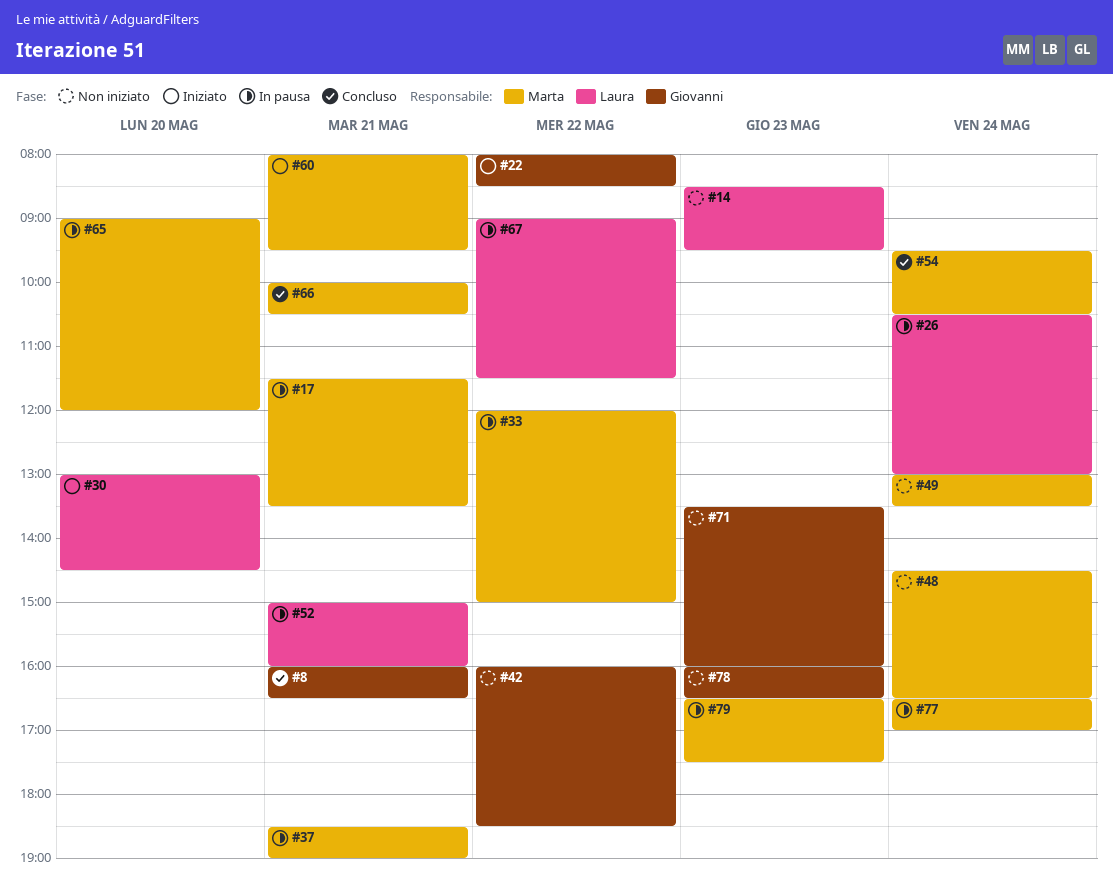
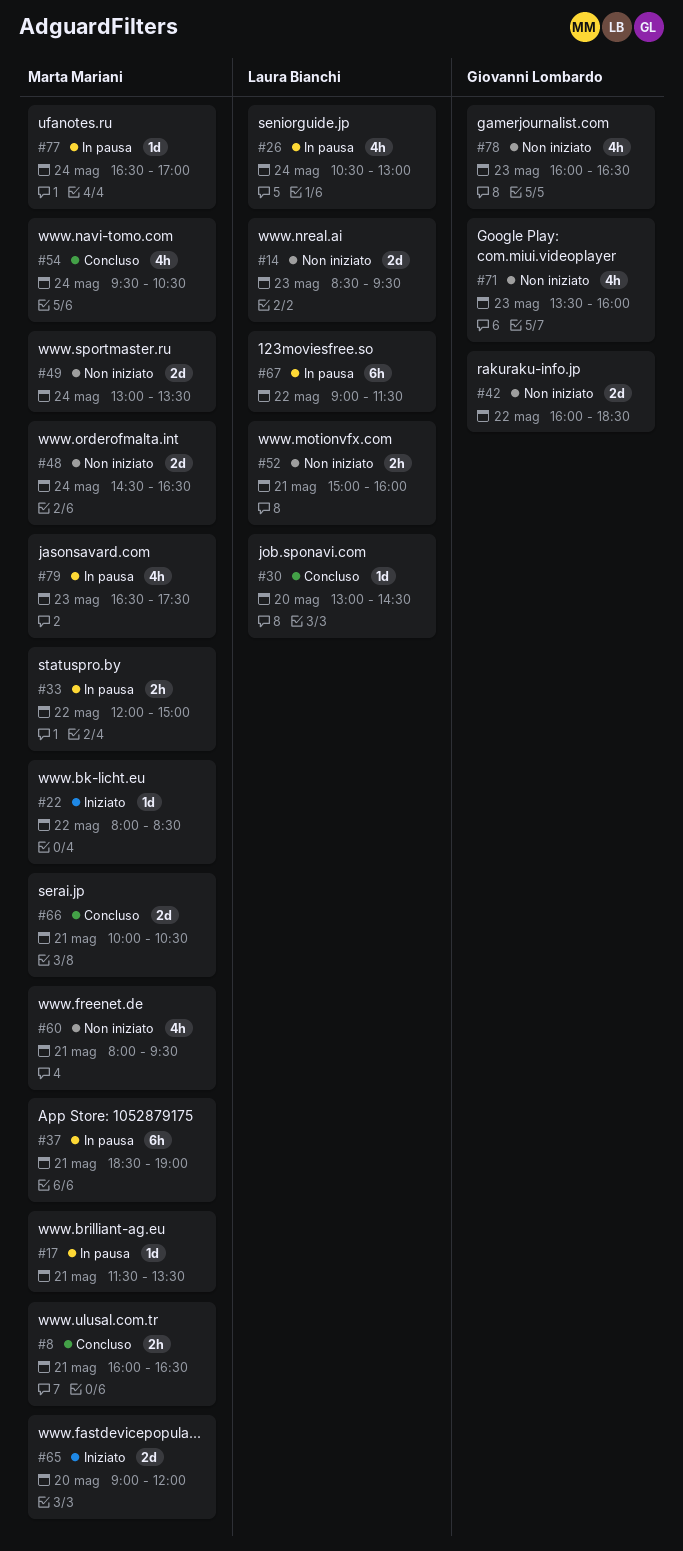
#8, owner: Giovanni Lombardo -> Marta Mariani
#22, owner: Giovanni Lombardo -> Marta Mariani
#30, status: Iniziato -> Concluso
#52, status: In pausa -> Non iniziato
#60, status: Iniziato -> Non iniziato
#65, status: In pausa -> Iniziato

